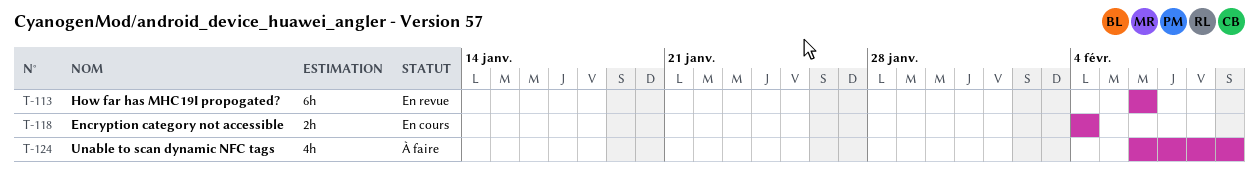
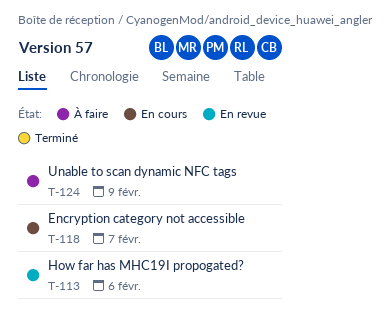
T-118, due: Feb 4 -> Feb 7

